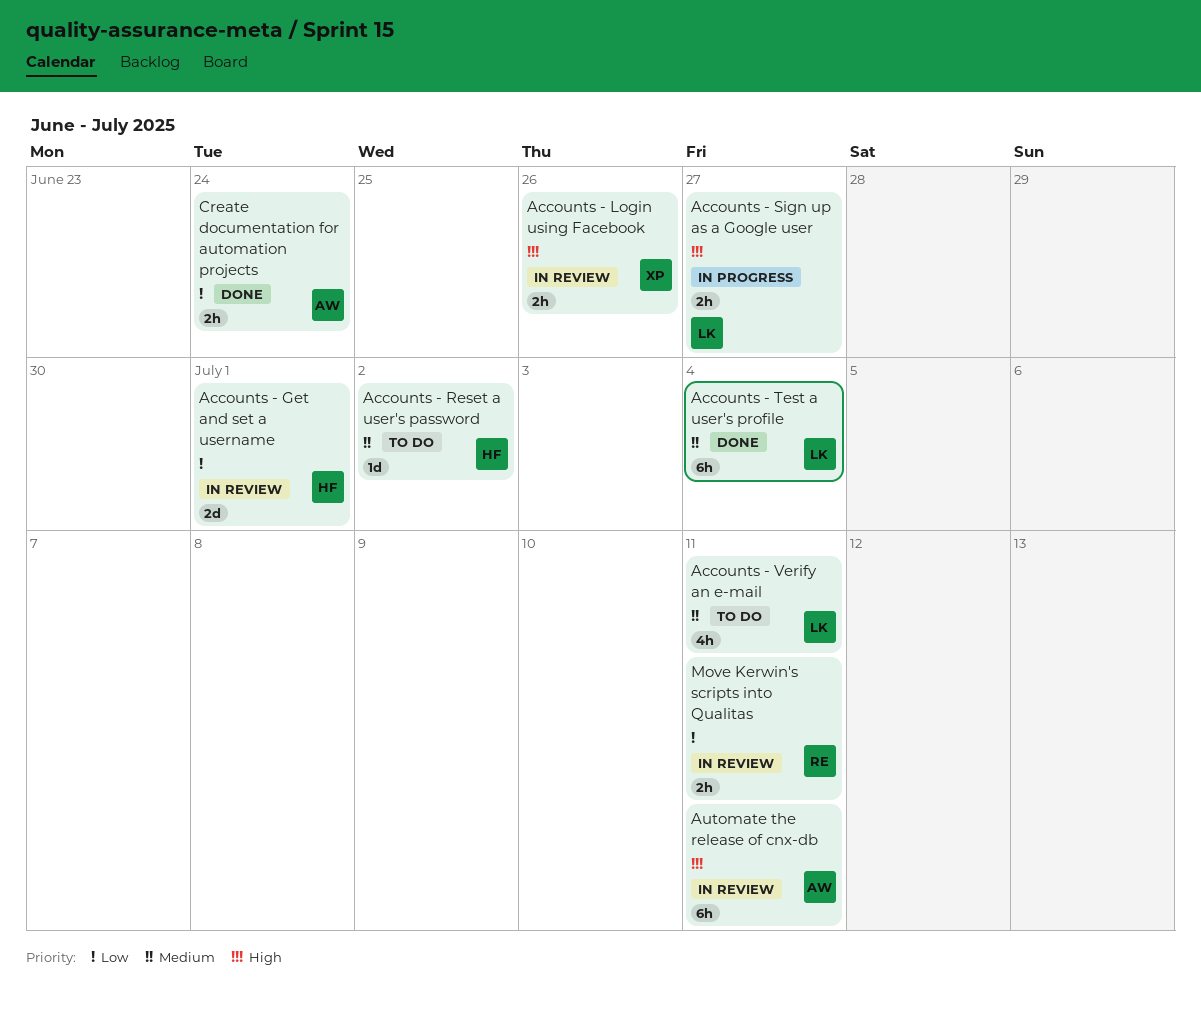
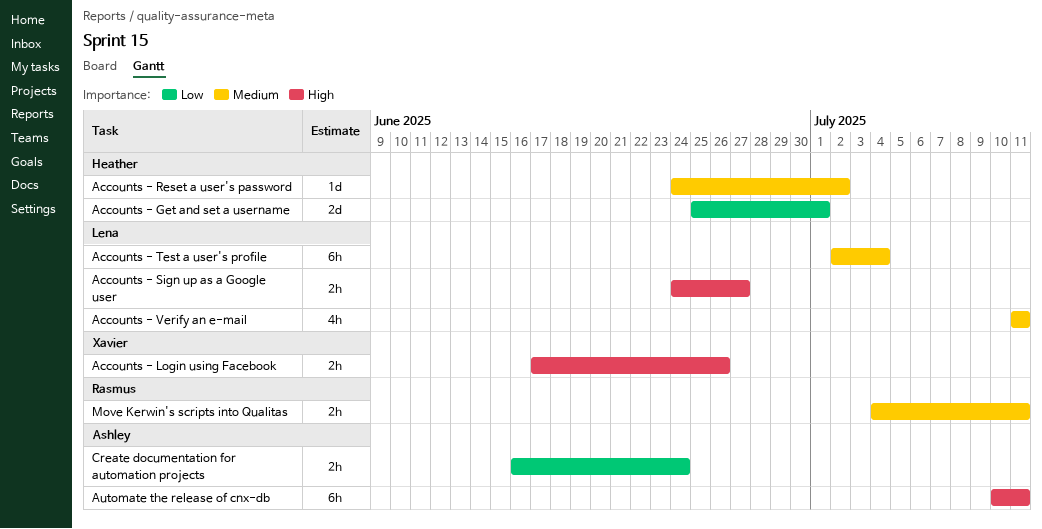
Move Kerwin's scripts into Qualitas, priority: Low -> Medium

